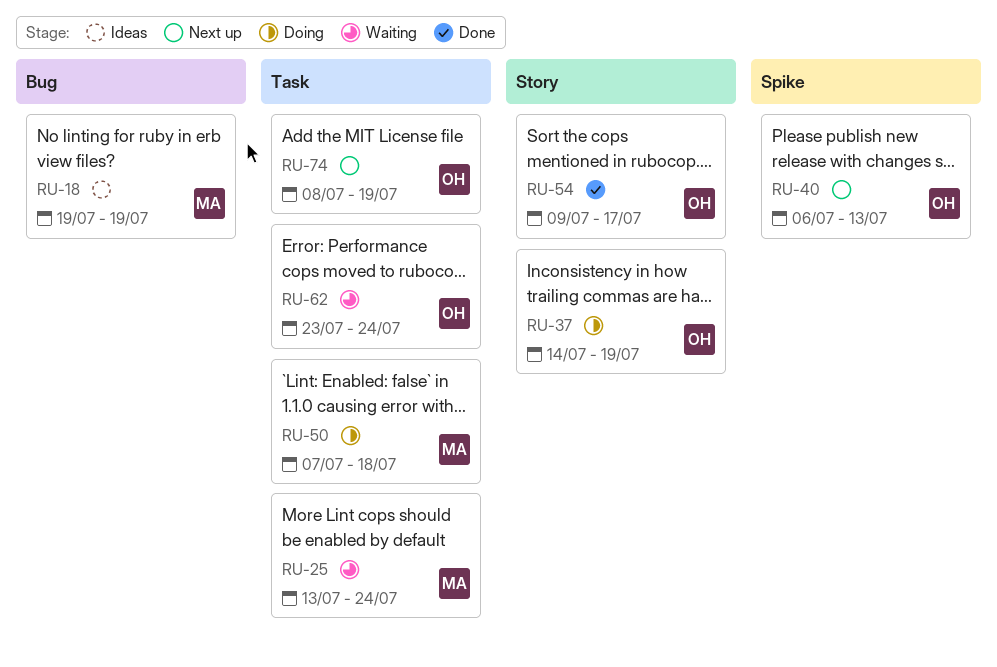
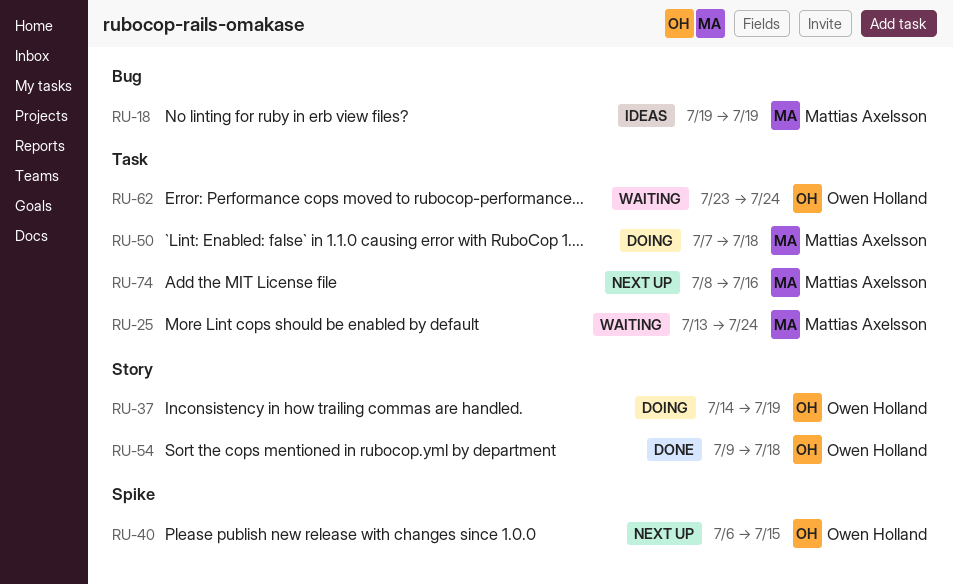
RU-40, due: Jul 13 -> Jul 15
RU-54, due: Jul 17 -> Jul 18
RU-74, owner: Owen Holland -> Mattias Axelsson
RU-74, due: Jul 19 -> Jul 16

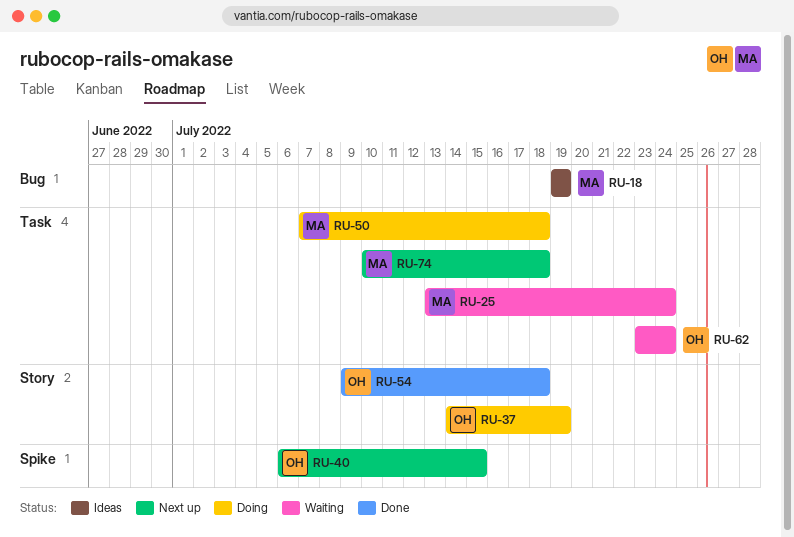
RU-74, start: Jul 8 -> Jul 10
RU-74, due: Jul 16 -> Jul 18

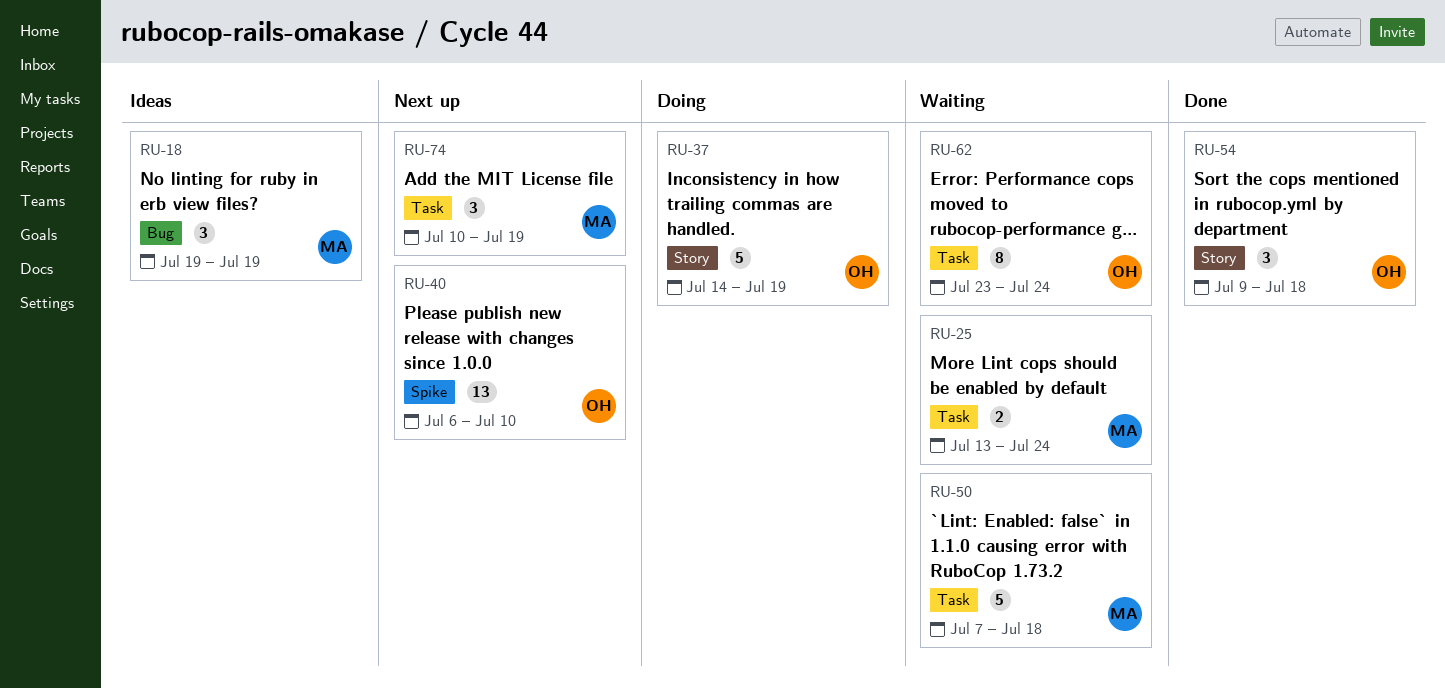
RU-40, due: Jul 15 -> Jul 10
RU-50, status: Doing -> Waiting
RU-74, due: Jul 18 -> Jul 19

